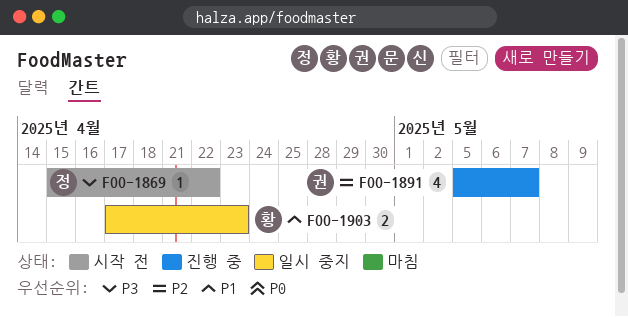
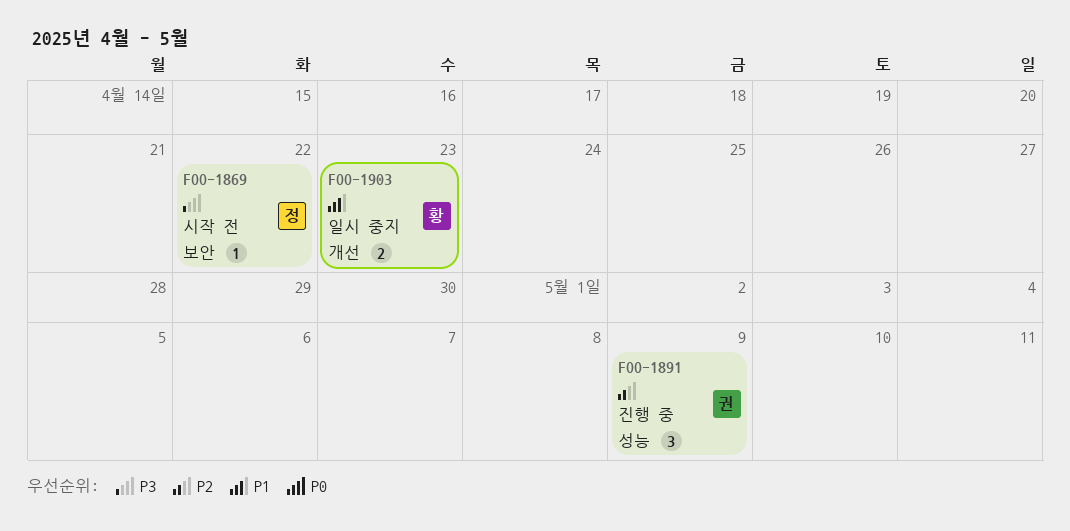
FOO-1891, estimate: 4 -> 3
FOO-1891, due: May 7 -> May 9

